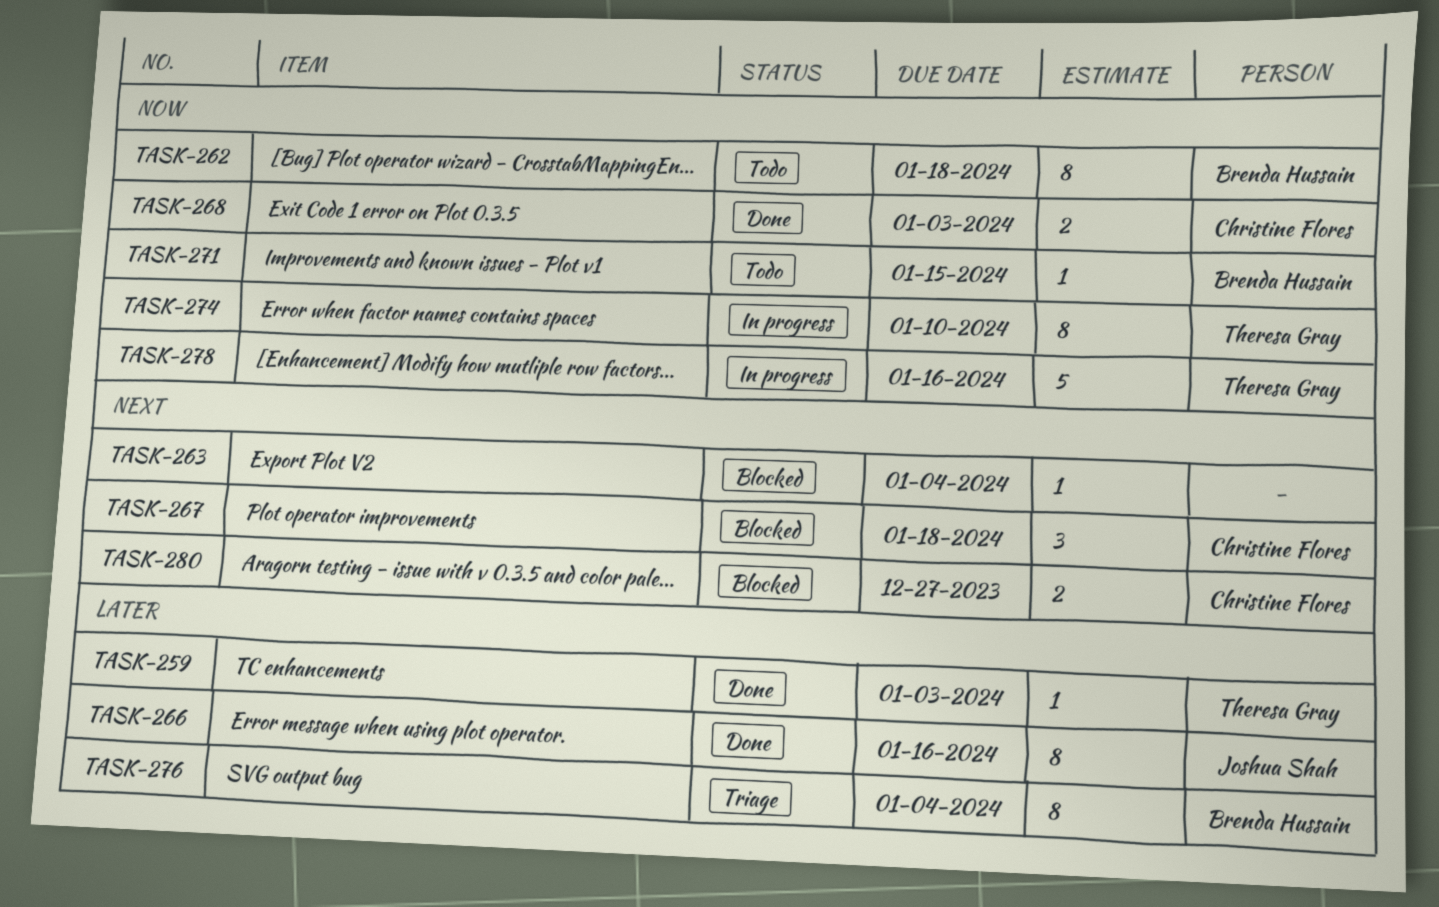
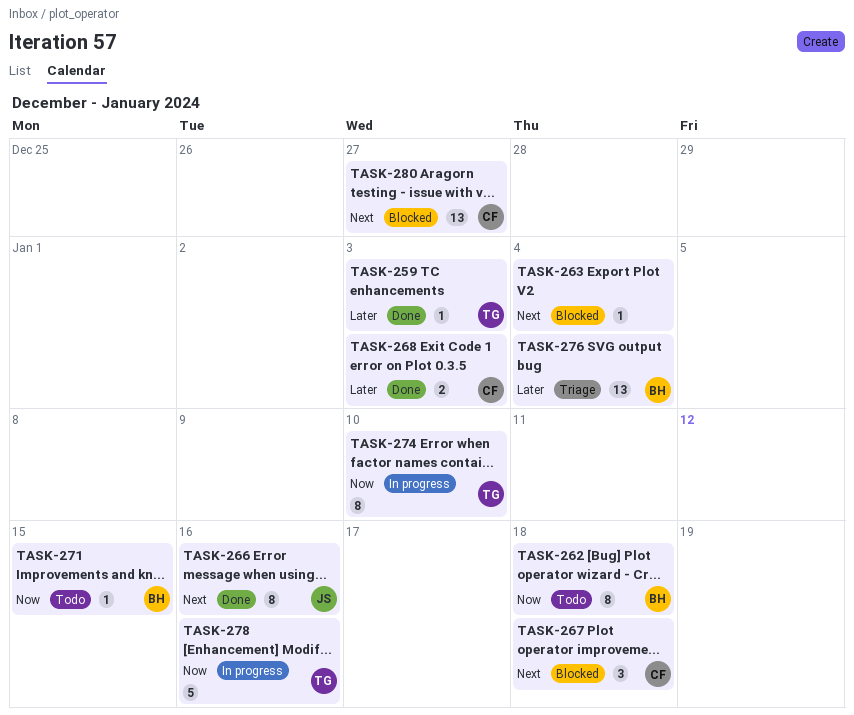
TASK-266, priority: Later -> Next
TASK-268, priority: Now -> Later
TASK-276, estimate: 8 -> 13
TASK-280, estimate: 2 -> 13

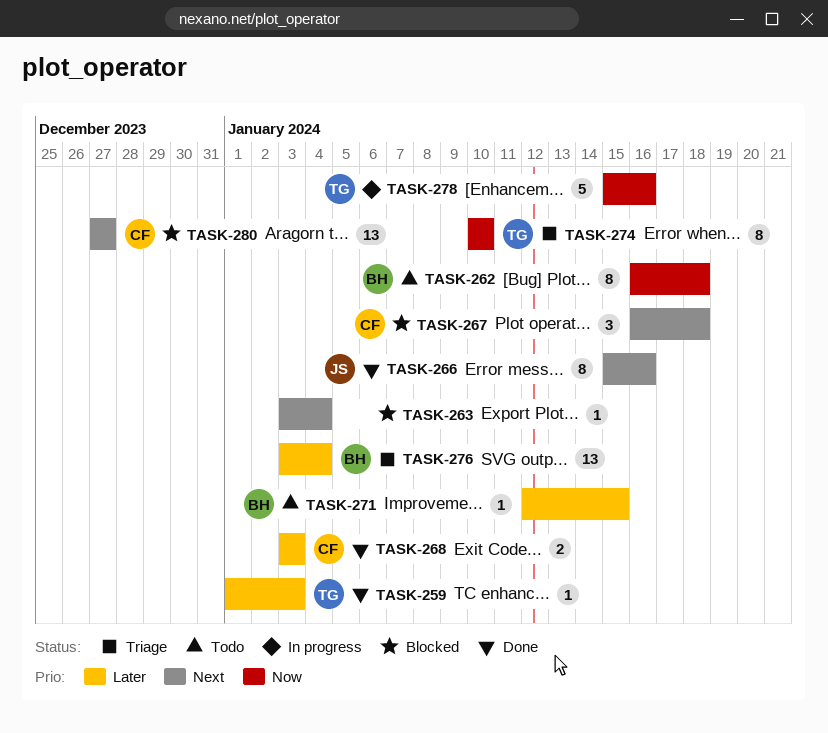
TASK-271, priority: Now -> Later
TASK-274, status: In progress -> Triage

